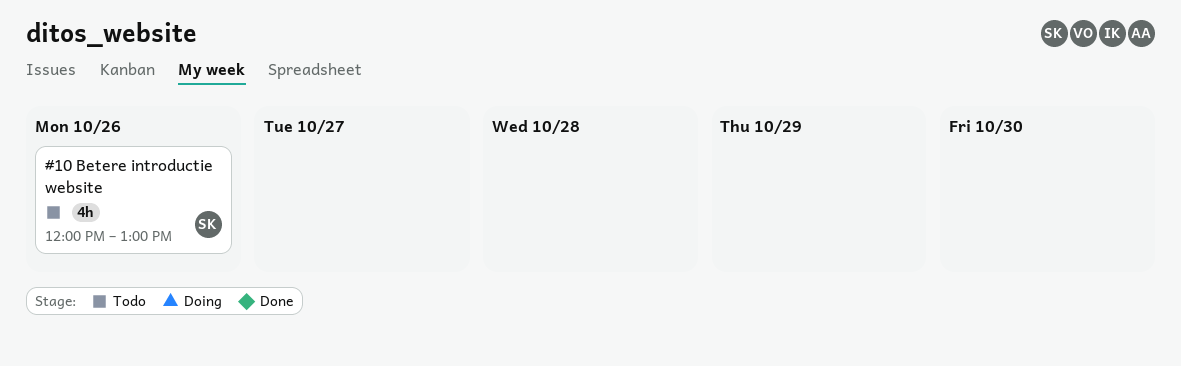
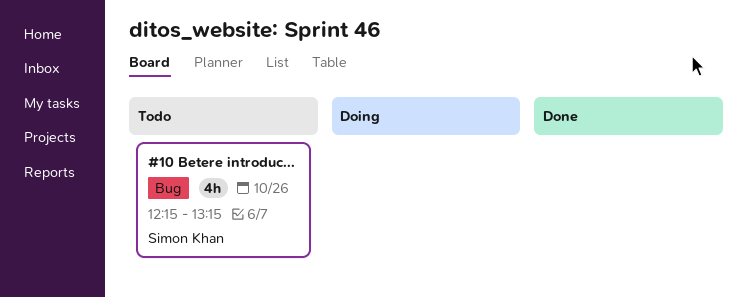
#10, begins: 12:00 -> 12:15
#10, ends: 13:00 -> 13:15

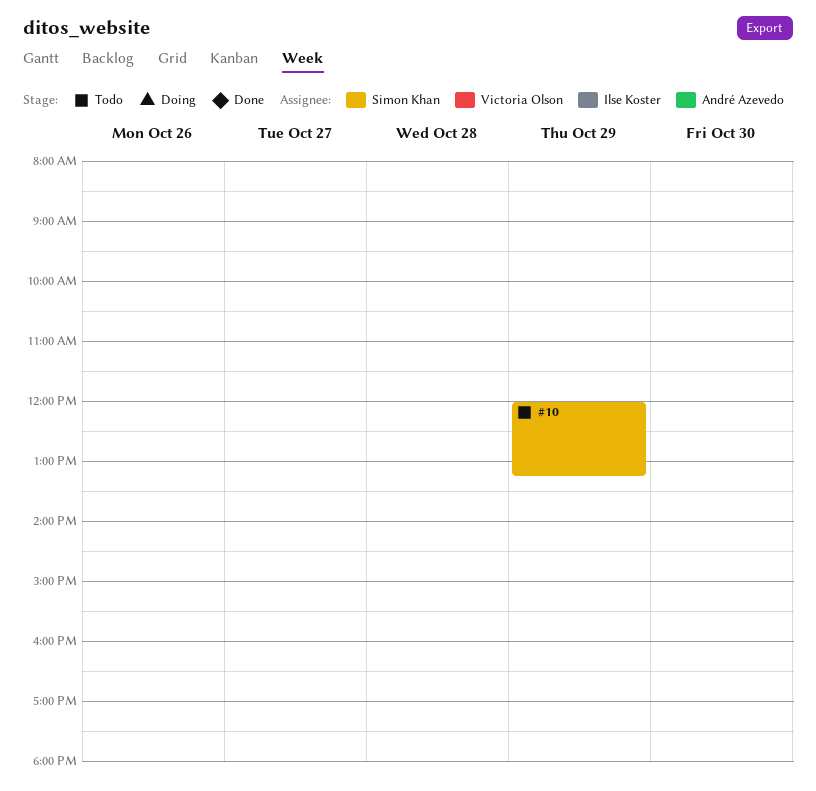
#10, day: Oct 26 -> Oct 29
#10, begins: 12:15 -> 12:00

